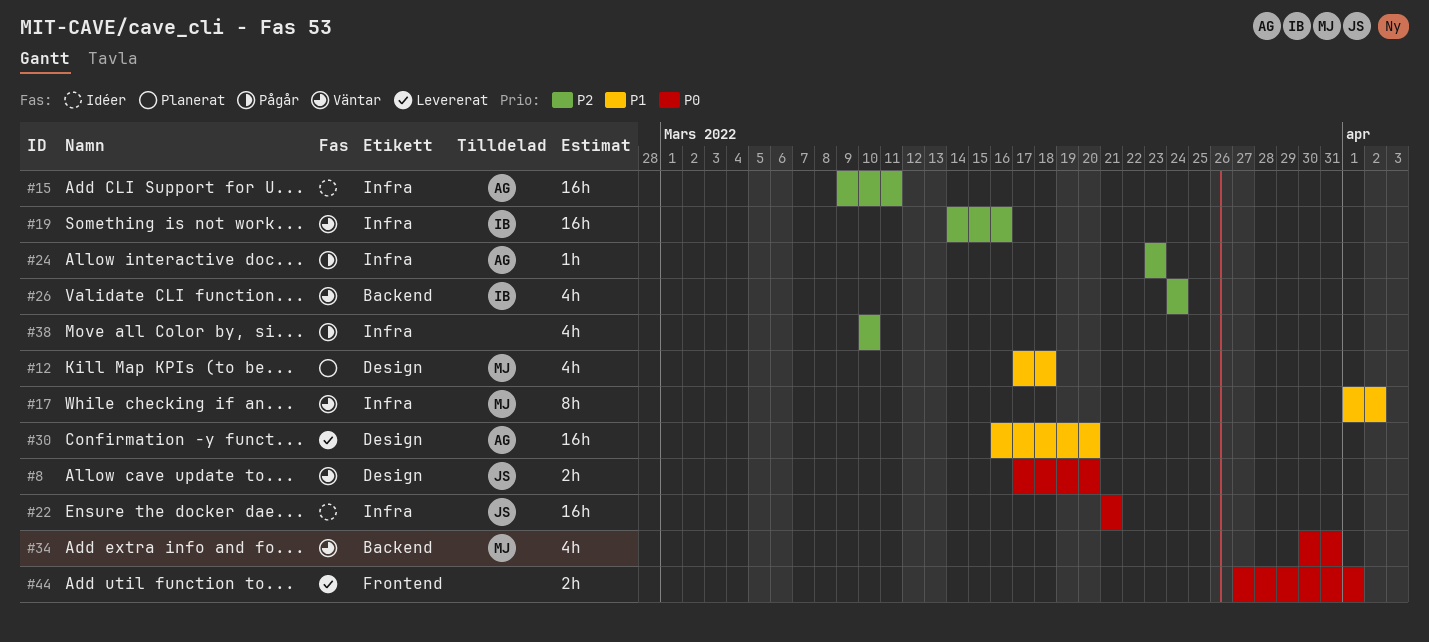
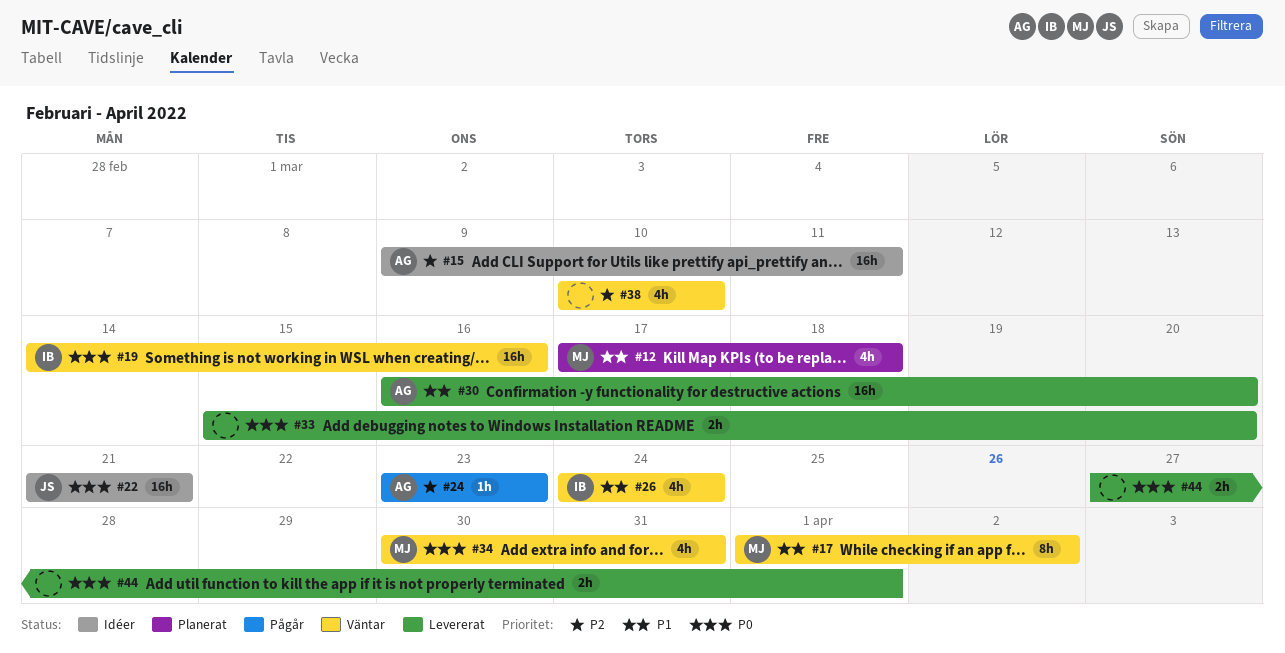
#8: present -> none
#19, priority: P2 -> P0
#26, priority: P2 -> P1
#33: none -> present
#38, status: Pågår -> Väntar

